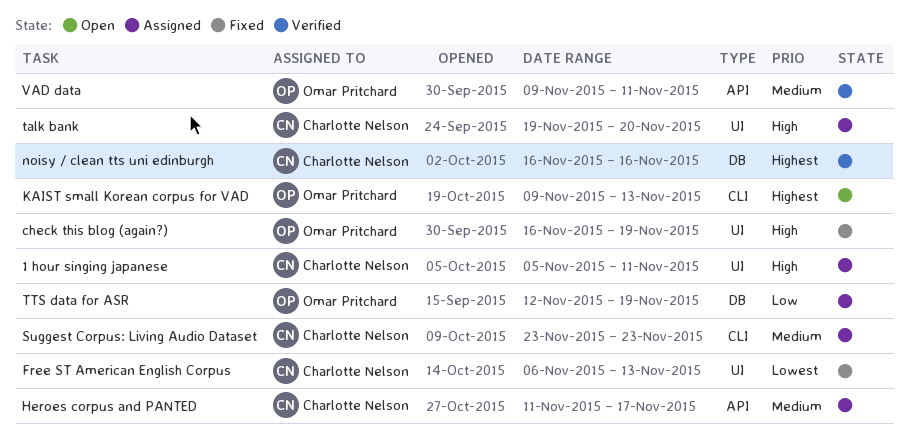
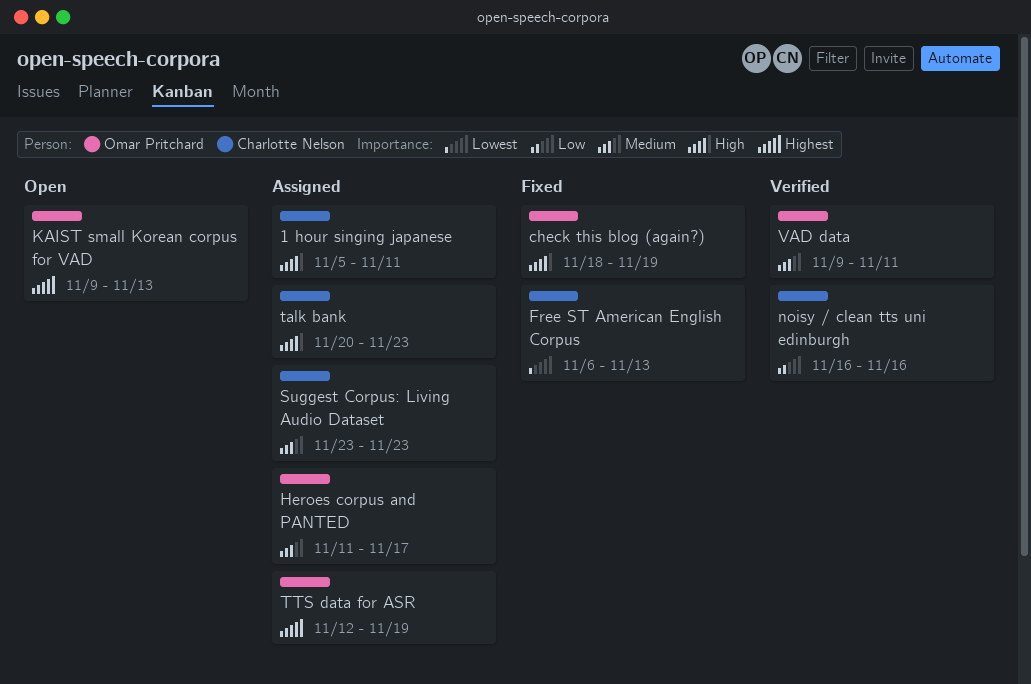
check this blog (again?), start: Nov 16 -> Nov 18
Heroes corpus and PANTED, owner: Charlotte Nelson -> Omar Pritchard
noisy / clean tts uni edinburgh, priority: Highest -> Low
talk bank, start: Nov 19 -> Nov 20
talk bank, due: Nov 20 -> Nov 23
TTS data for ASR, priority: Low -> Highest

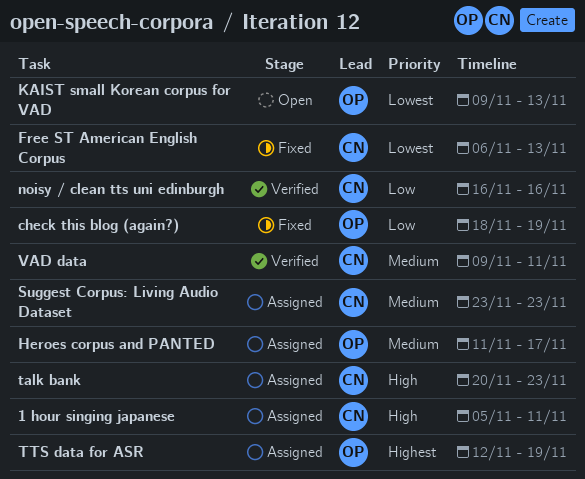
check this blog (again?), priority: High -> Low
KAIST small Korean corpus for VAD, priority: Highest -> Lowest
VAD data, owner: Omar Pritchard -> Charlotte Nelson

